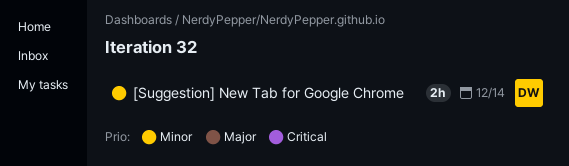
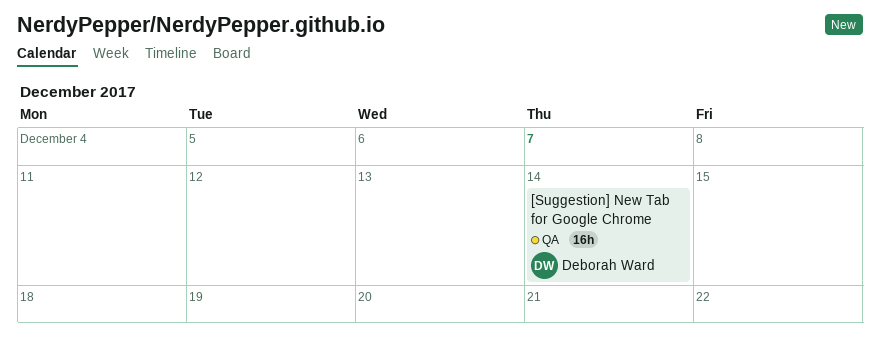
[Suggestion] New Tab for Google Chrome, estimate: 2h -> 16h

